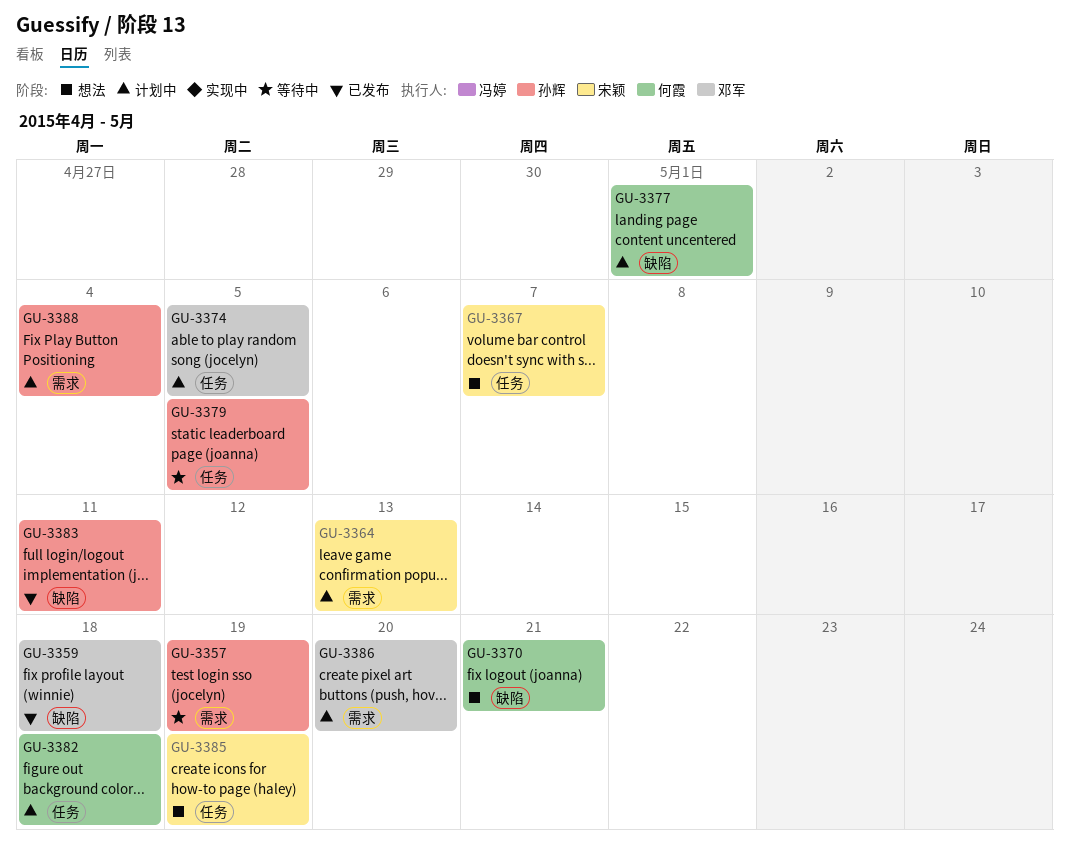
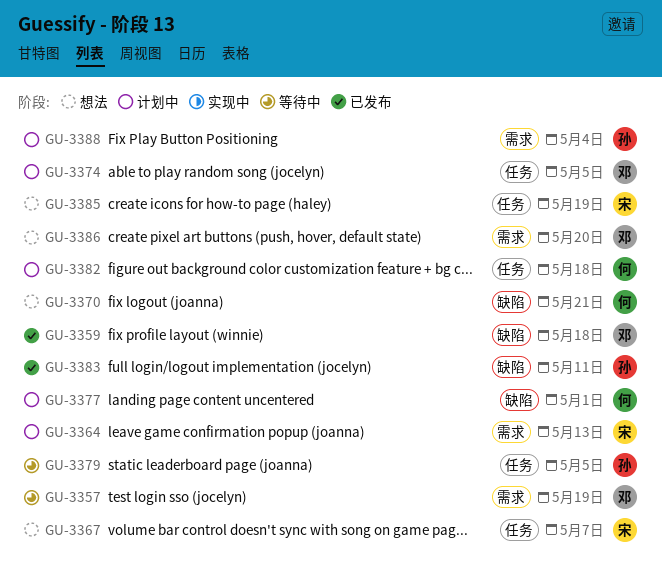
GU-3357, owner: 孙辉 -> 邓军
GU-3386, status: 计划中 -> 想法

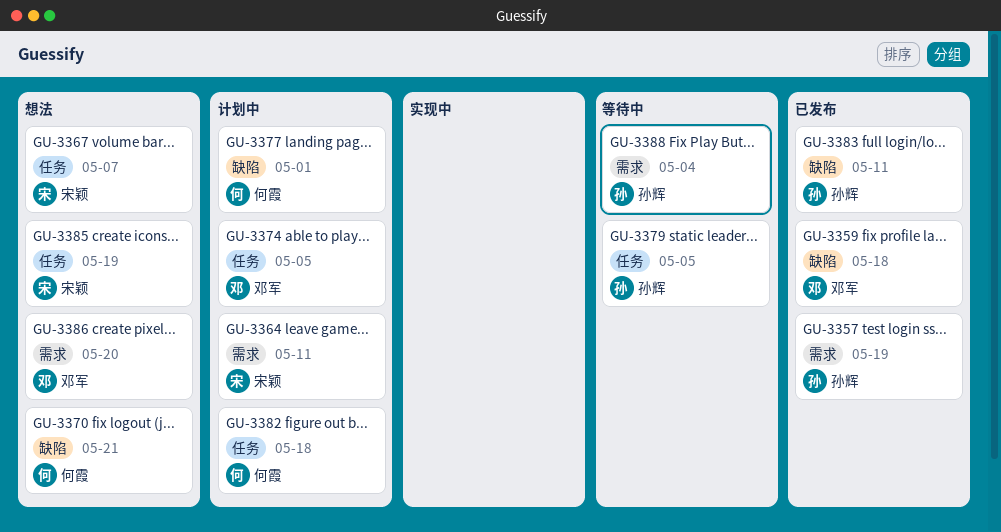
GU-3357, status: 等待中 -> 已发布
GU-3357, owner: 邓军 -> 孙辉
GU-3364, due: May 13 -> May 11
GU-3388, status: 计划中 -> 等待中

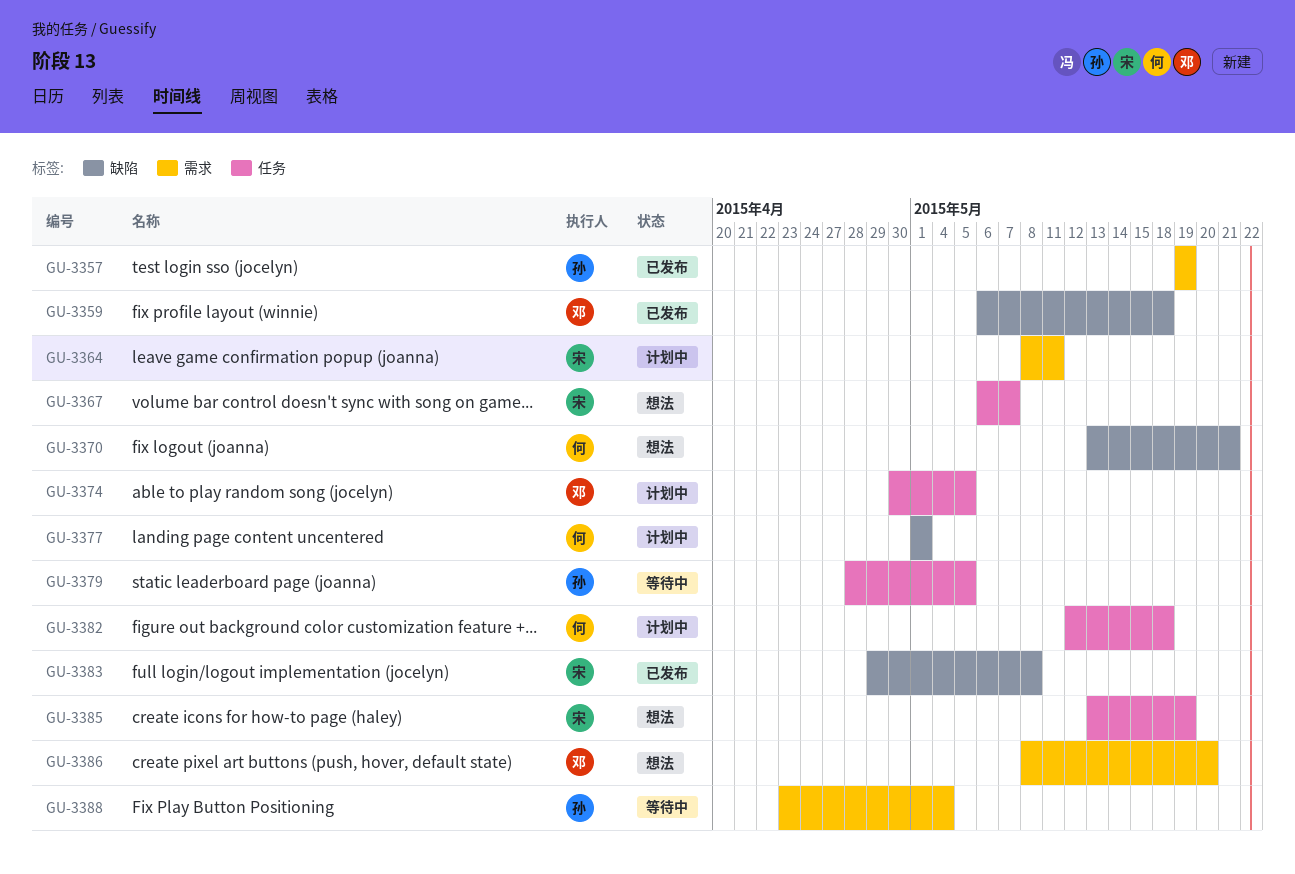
GU-3383, owner: 孙辉 -> 宋颖
GU-3383, due: May 11 -> May 8

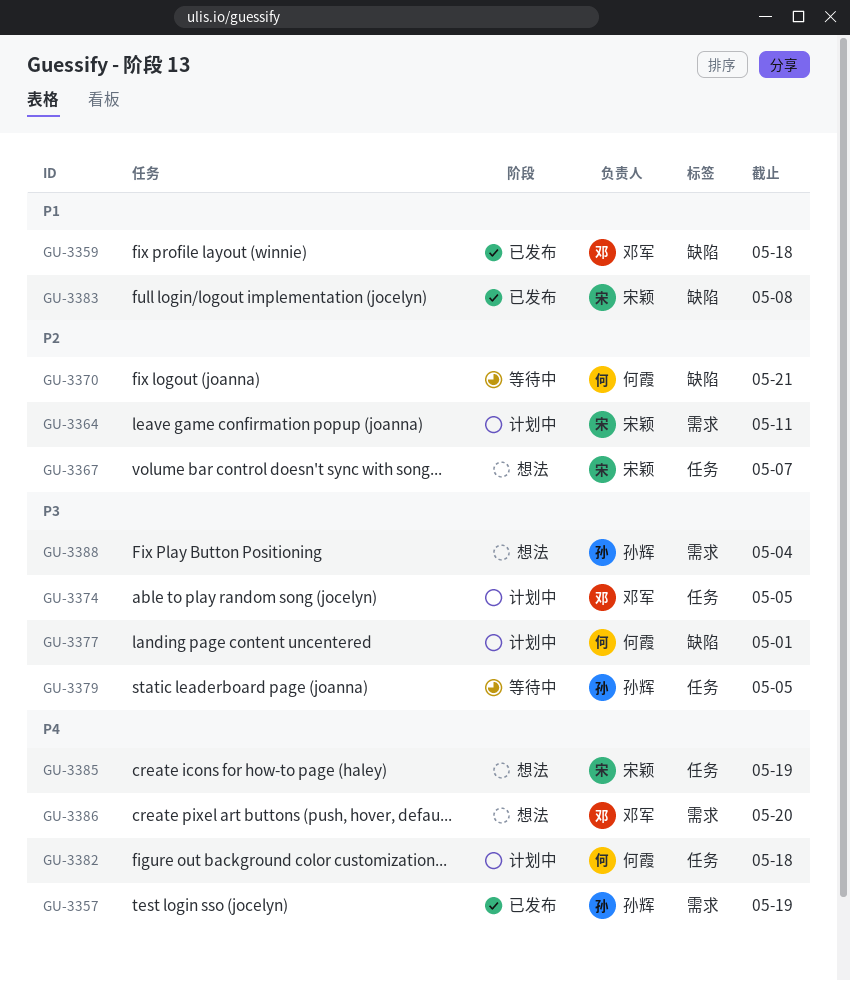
GU-3370, status: 想法 -> 等待中
GU-3388, status: 等待中 -> 想法

